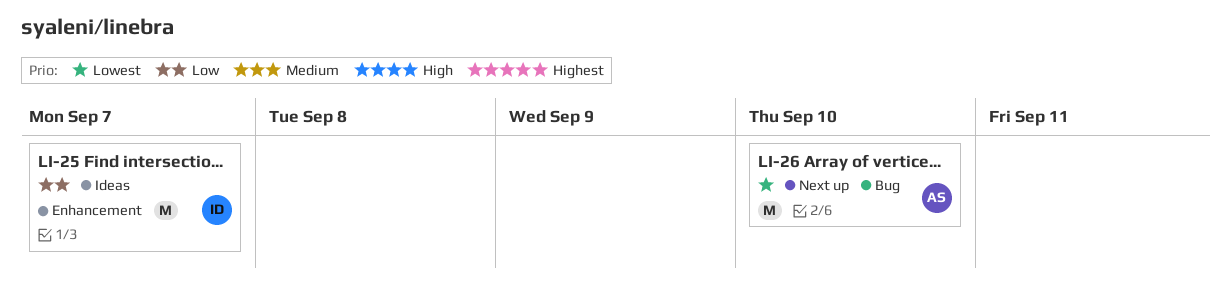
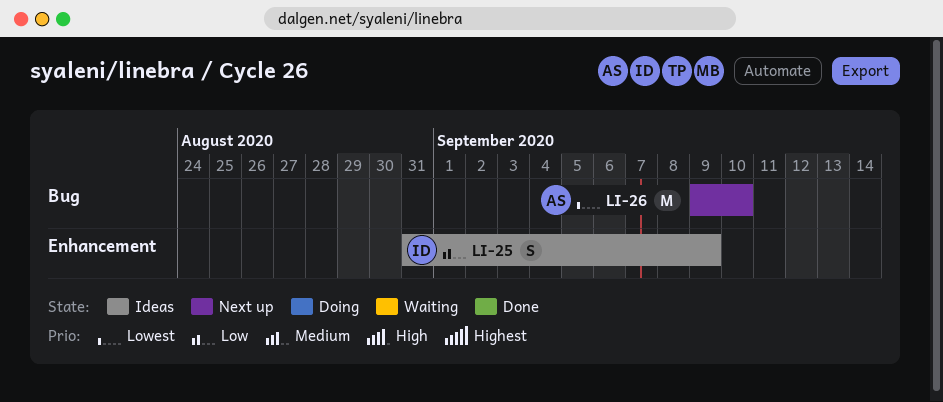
LI-25, estimate: M -> S
LI-25, due: Sep 7 -> Sep 9

